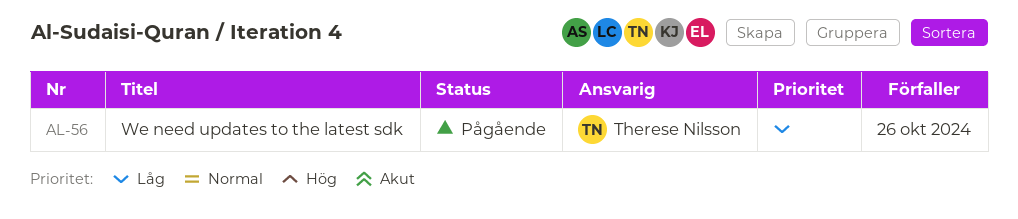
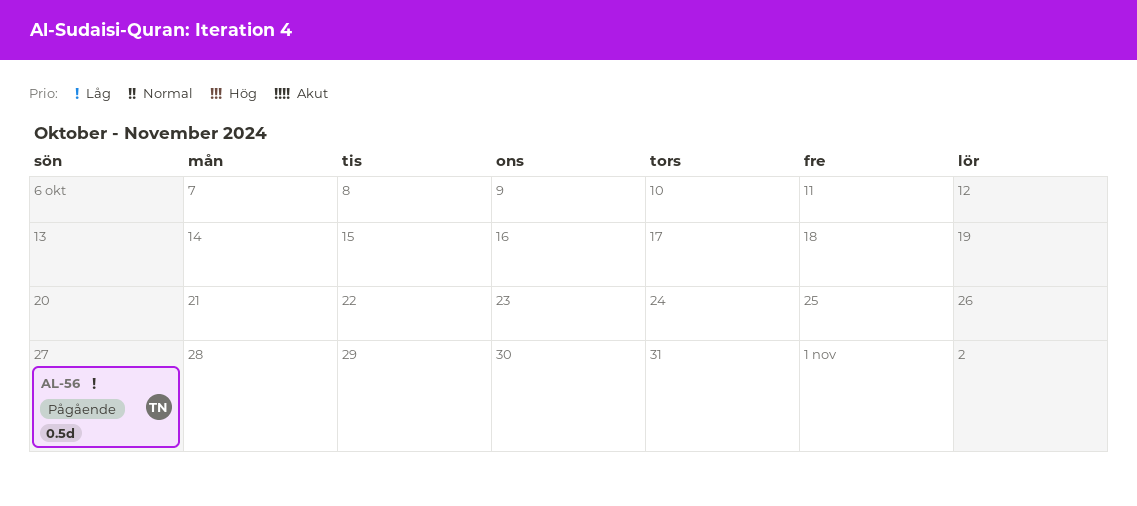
AL-56, due: Oct 26 -> Oct 27

